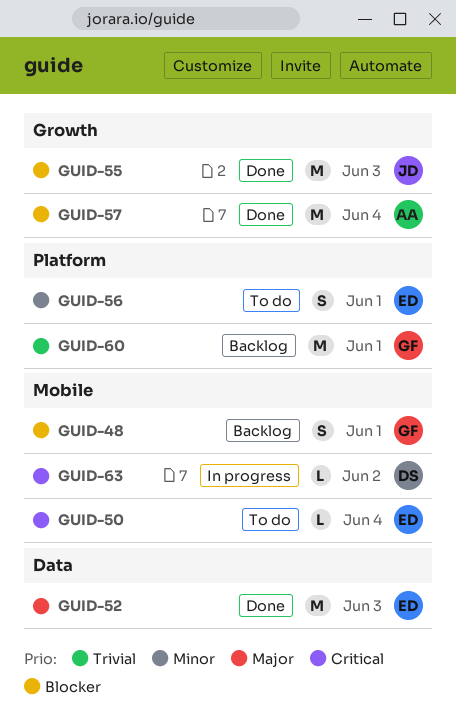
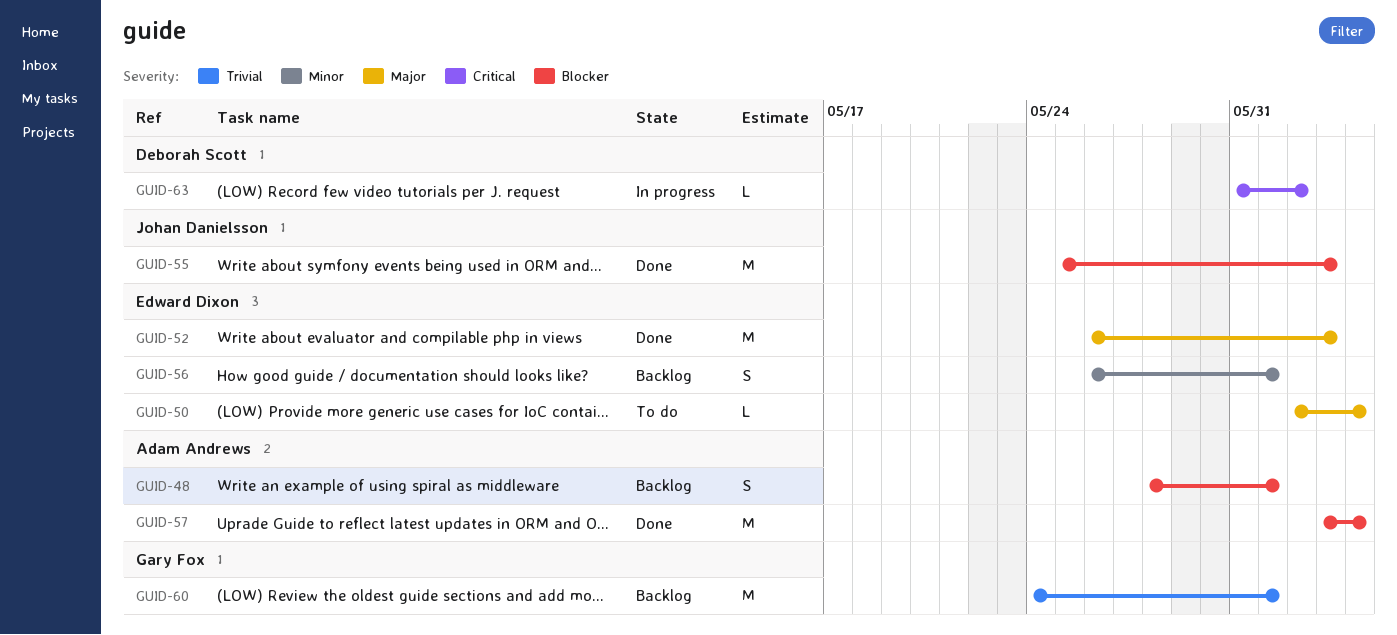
GUID-48, owner: Gary Fox -> Adam Andrews
GUID-50, priority: Critical -> Major
GUID-56, status: To do -> Backlog

